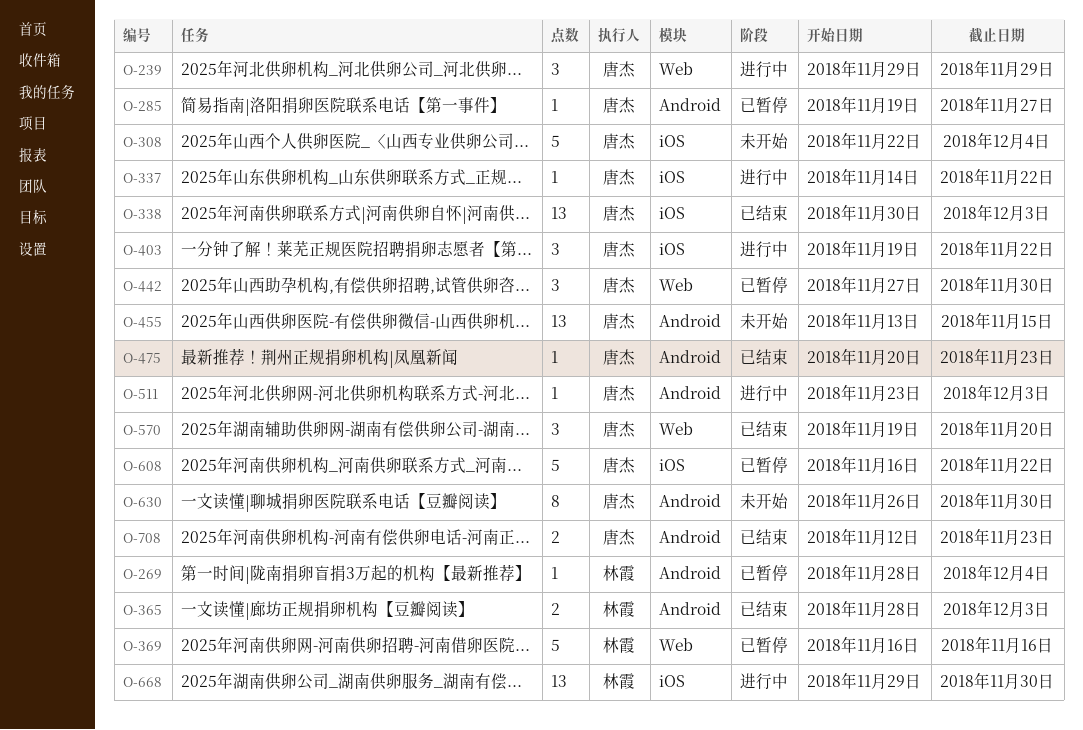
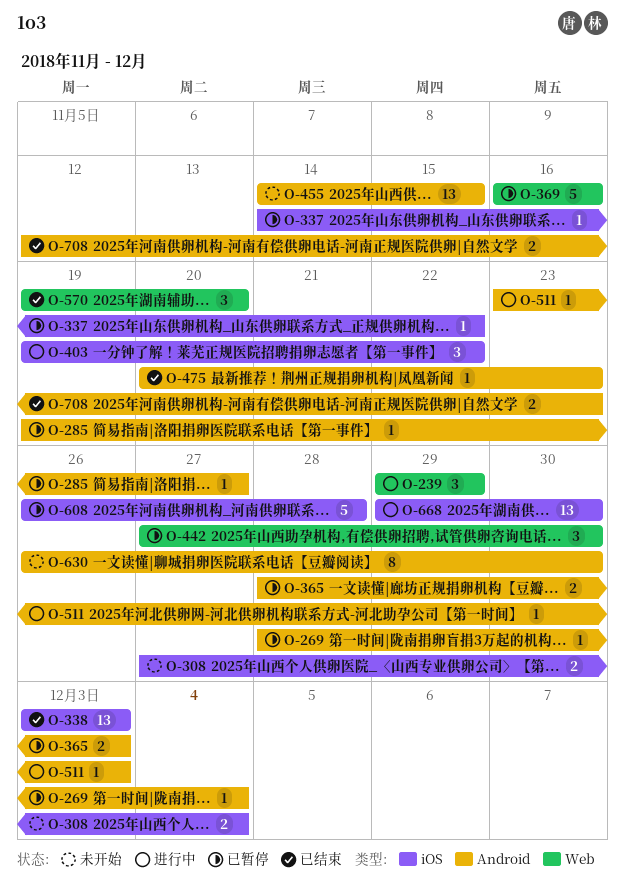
O-308, estimate: 5 -> 2
O-308, start: Nov 22 -> Nov 27
O-337, status: 进行中 -> 已暂停
O-338, start: Nov 30 -> Dec 3
O-365, status: 已结束 -> 已暂停
O-455, start: Nov 13 -> Nov 14
O-608, start: Nov 16 -> Nov 26
O-608, due: Nov 22 -> Nov 28

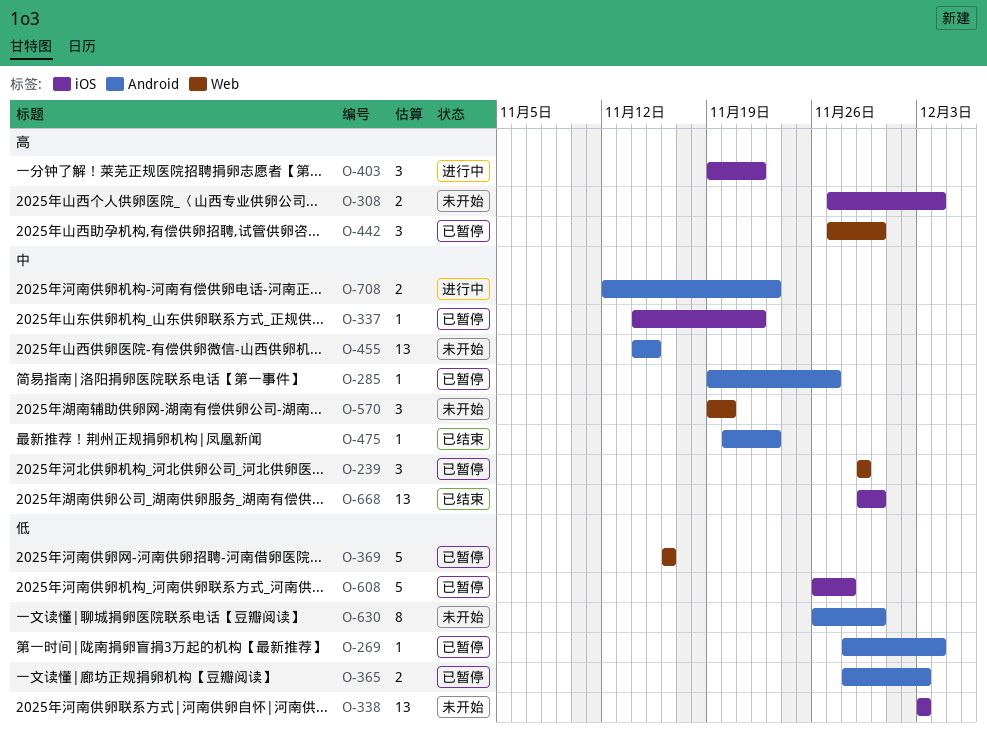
O-239, status: 进行中 -> 已暂停
O-338, status: 已结束 -> 未开始
O-511: present -> none
O-570, status: 已结束 -> 未开始
O-668, status: 进行中 -> 已结束
O-708, status: 已结束 -> 进行中

